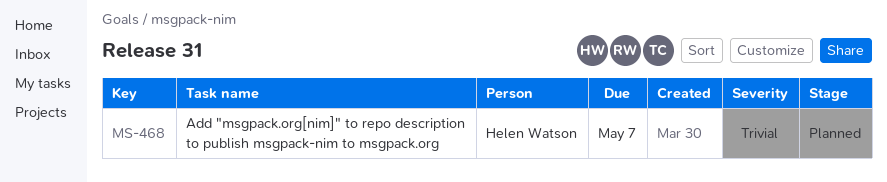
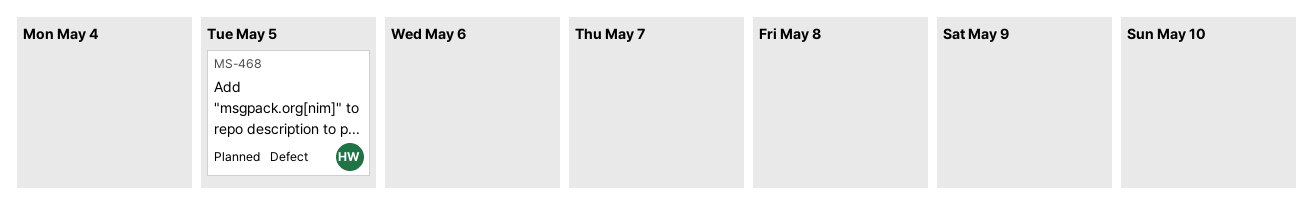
MS-468, due: May 7 -> May 5

